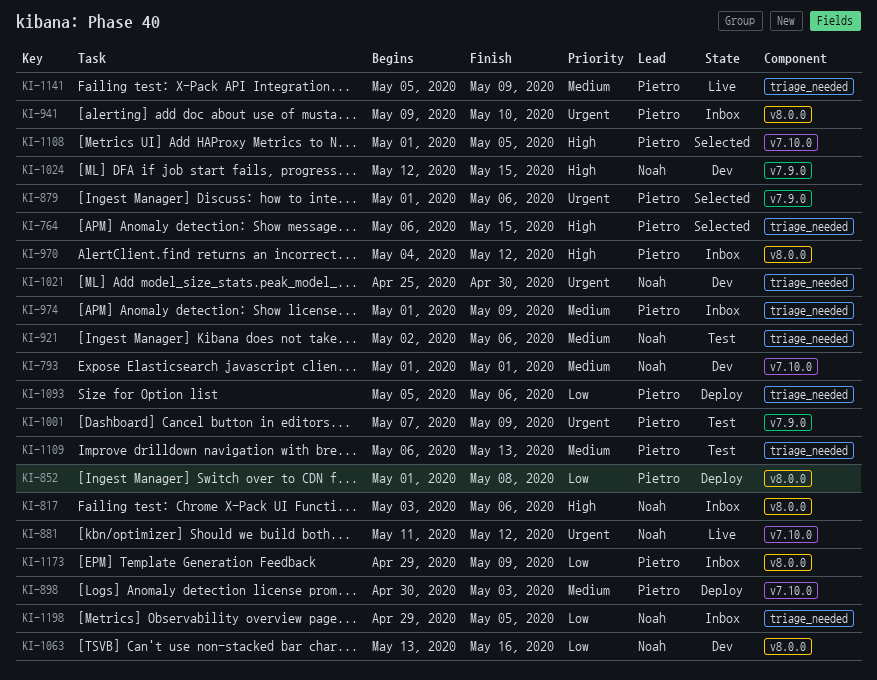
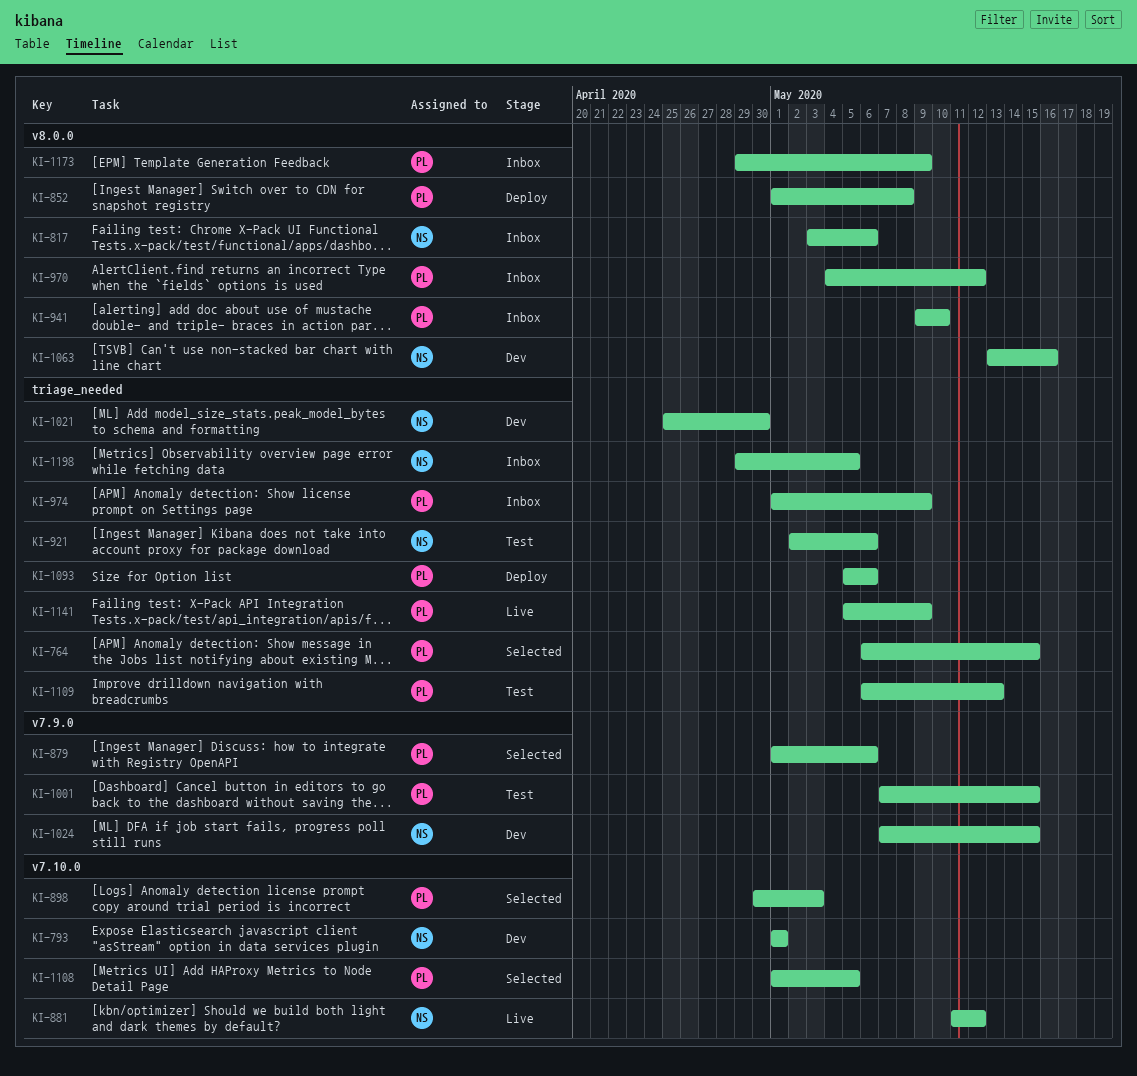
KI-898, status: Deploy -> Selected
KI-1001, due: May 9 -> May 15
KI-1024, start: May 12 -> May 7

